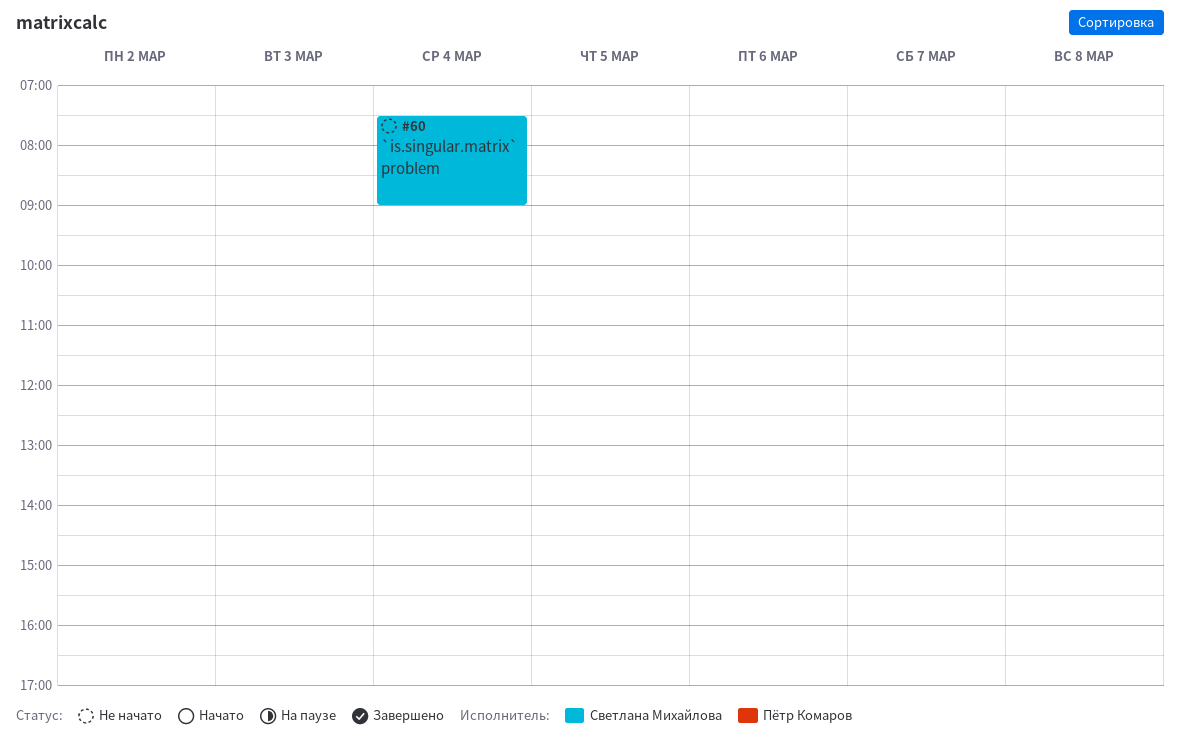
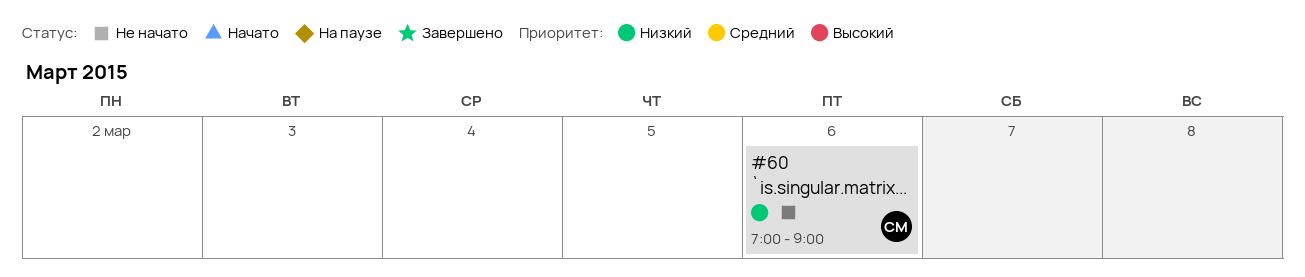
#60, day: Mar 4 -> Mar 6
#60, begins: 07:30 -> 07:00

